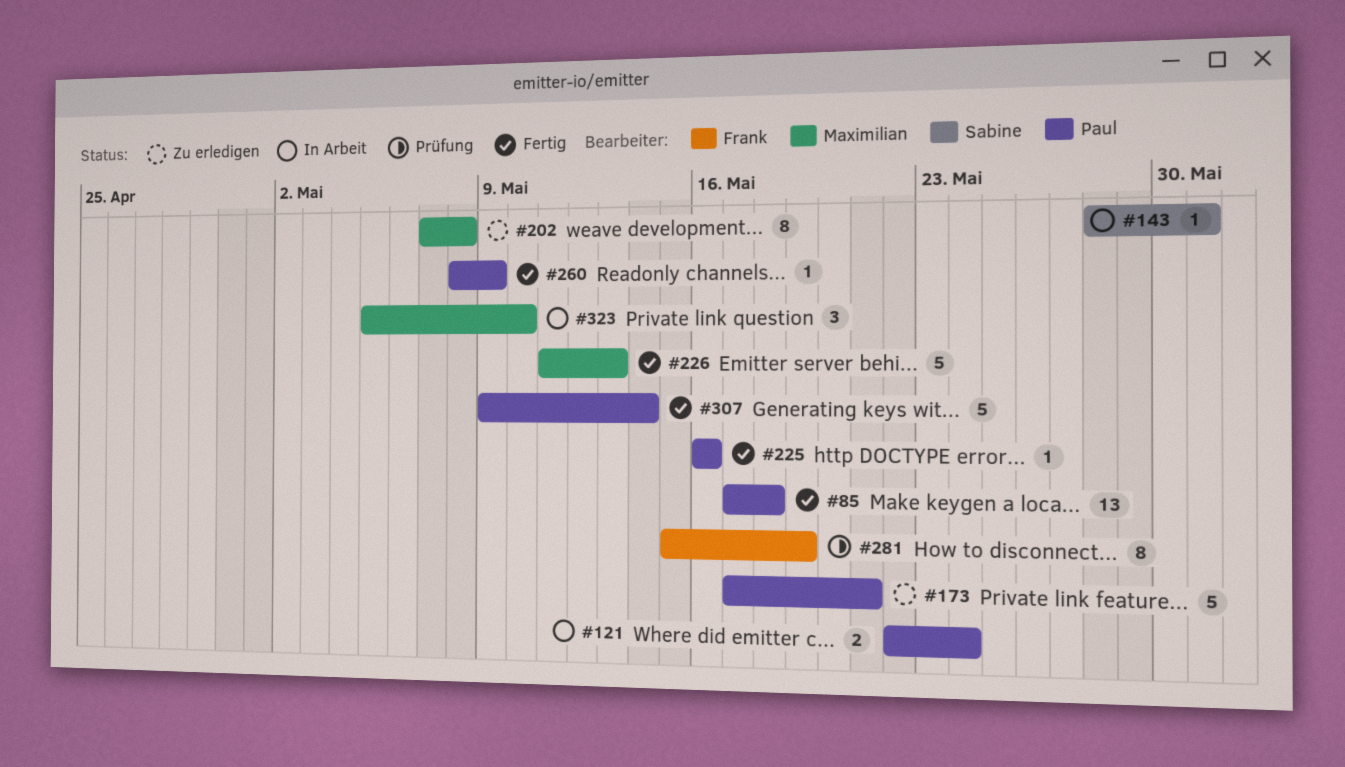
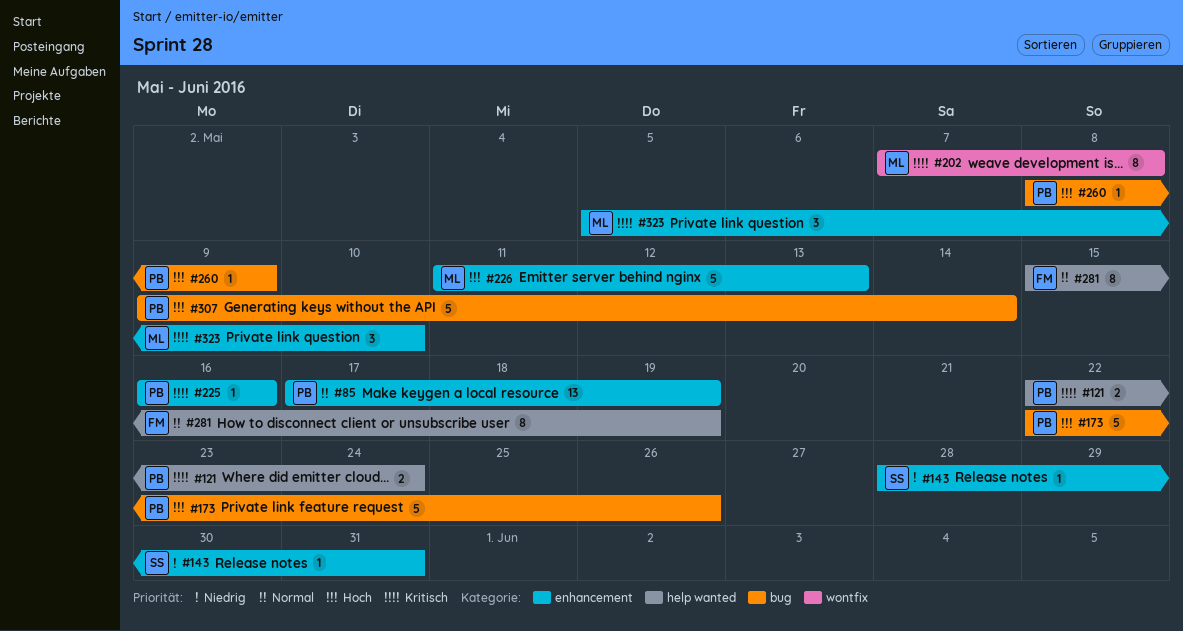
#85, due: May 18 -> May 19
#173, start: May 17 -> May 22
#173, due: May 21 -> May 26

